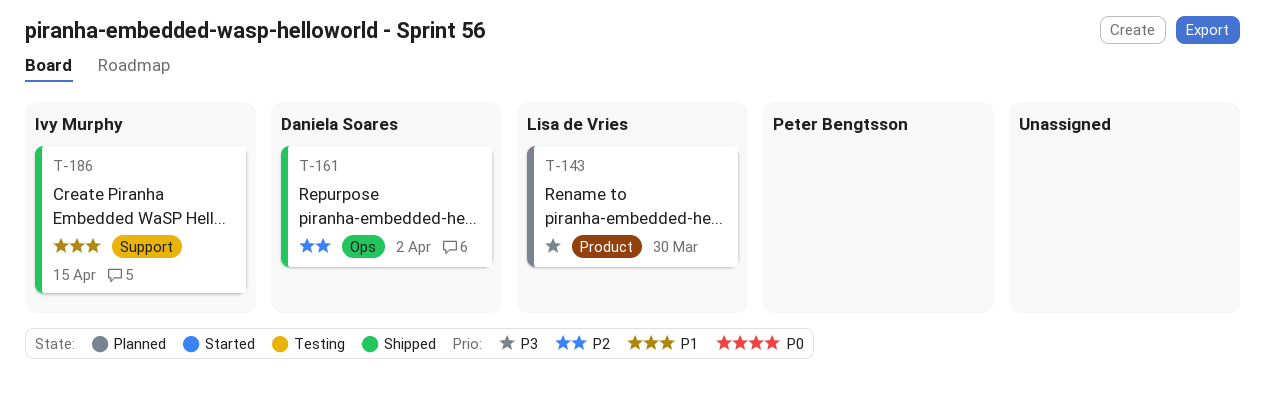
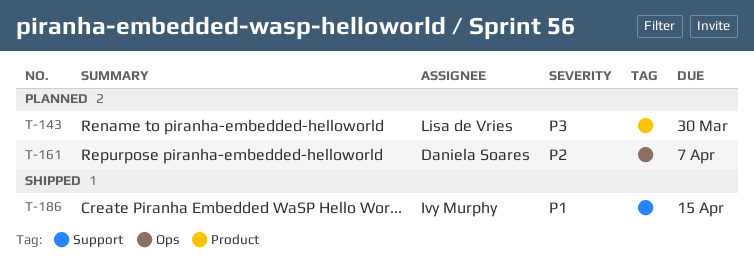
T-161, status: Shipped -> Planned
T-161, due: Apr 2 -> Apr 7

